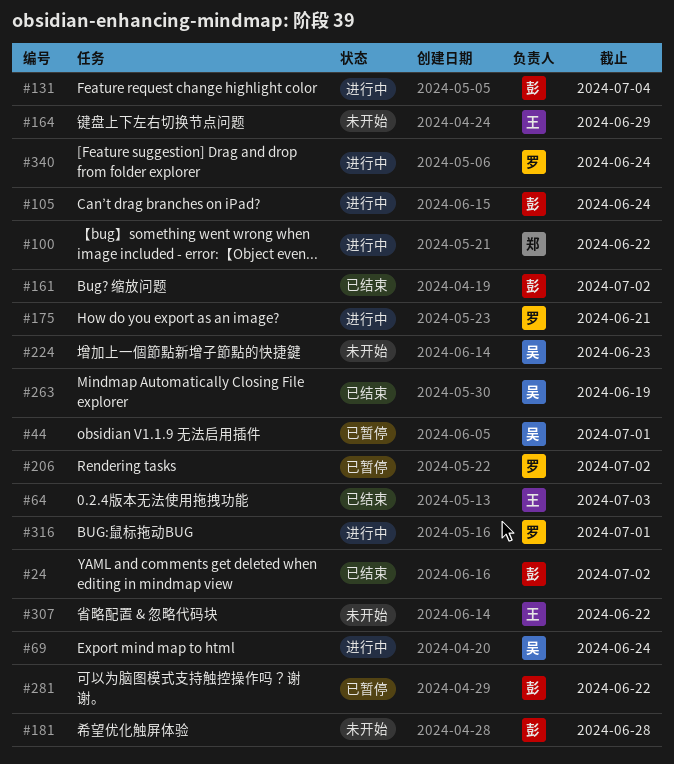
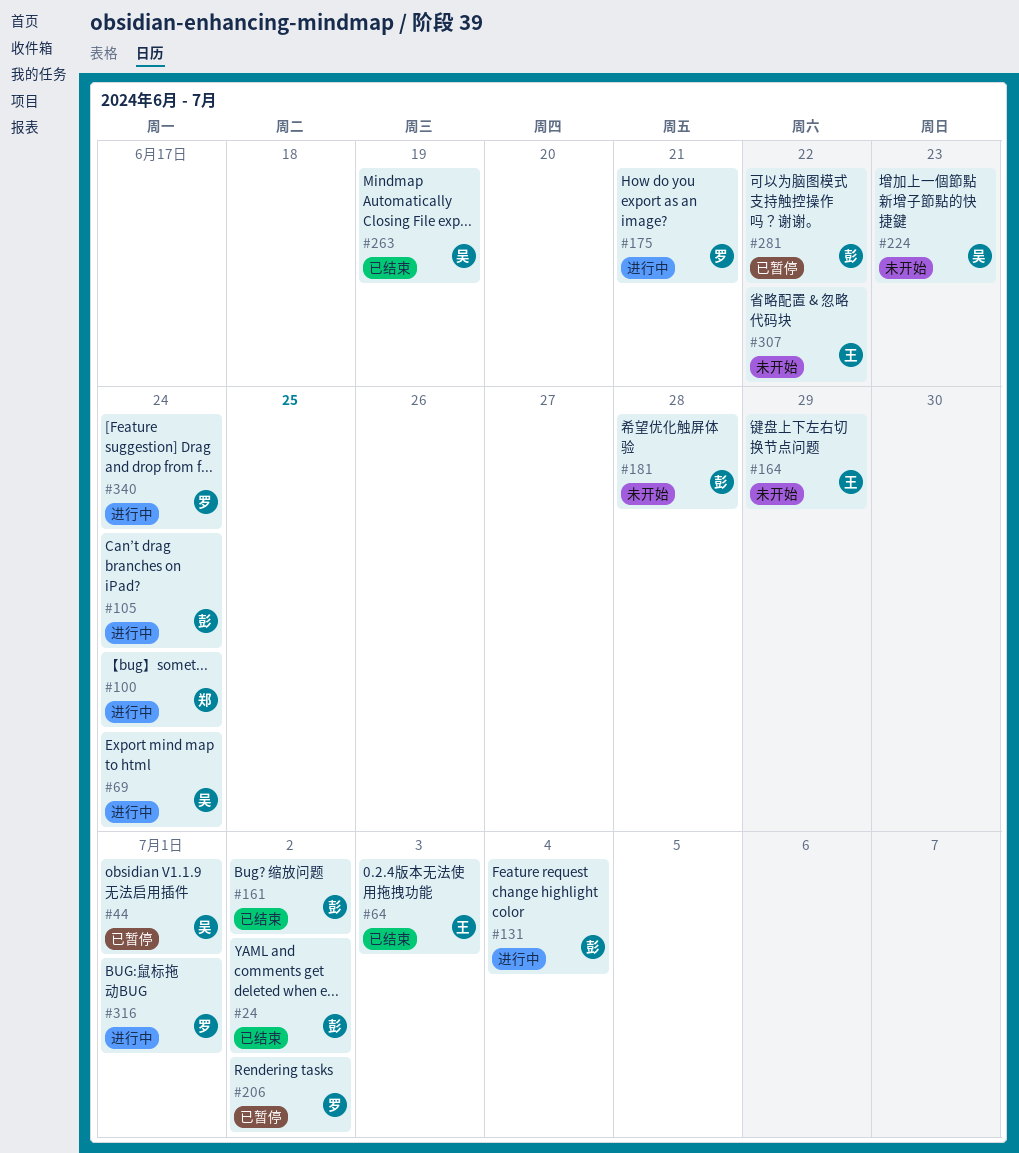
#100, due: Jun 22 -> Jun 24

